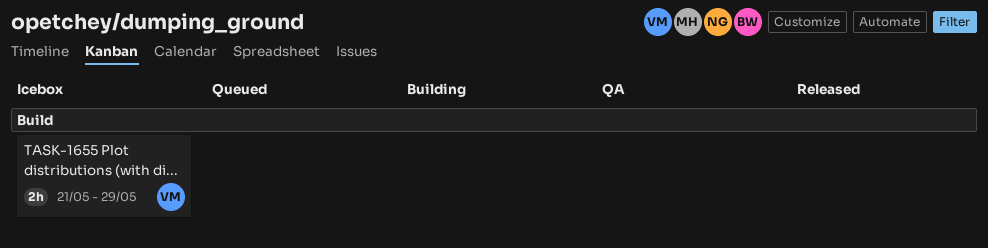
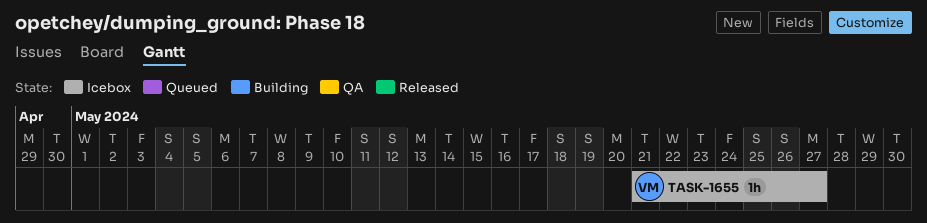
TASK-1655, estimate: 2h -> 1h
TASK-1655, due: May 29 -> May 27

